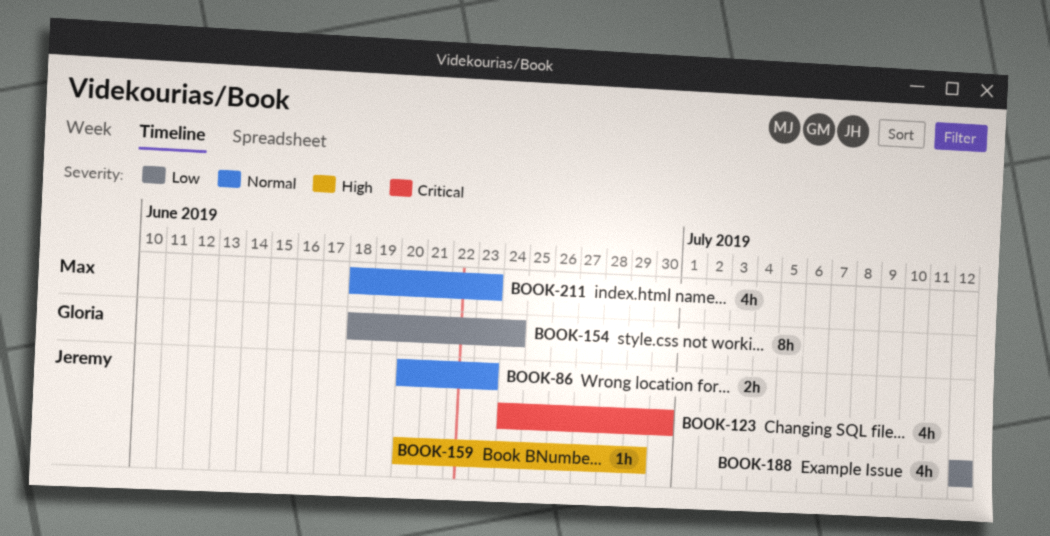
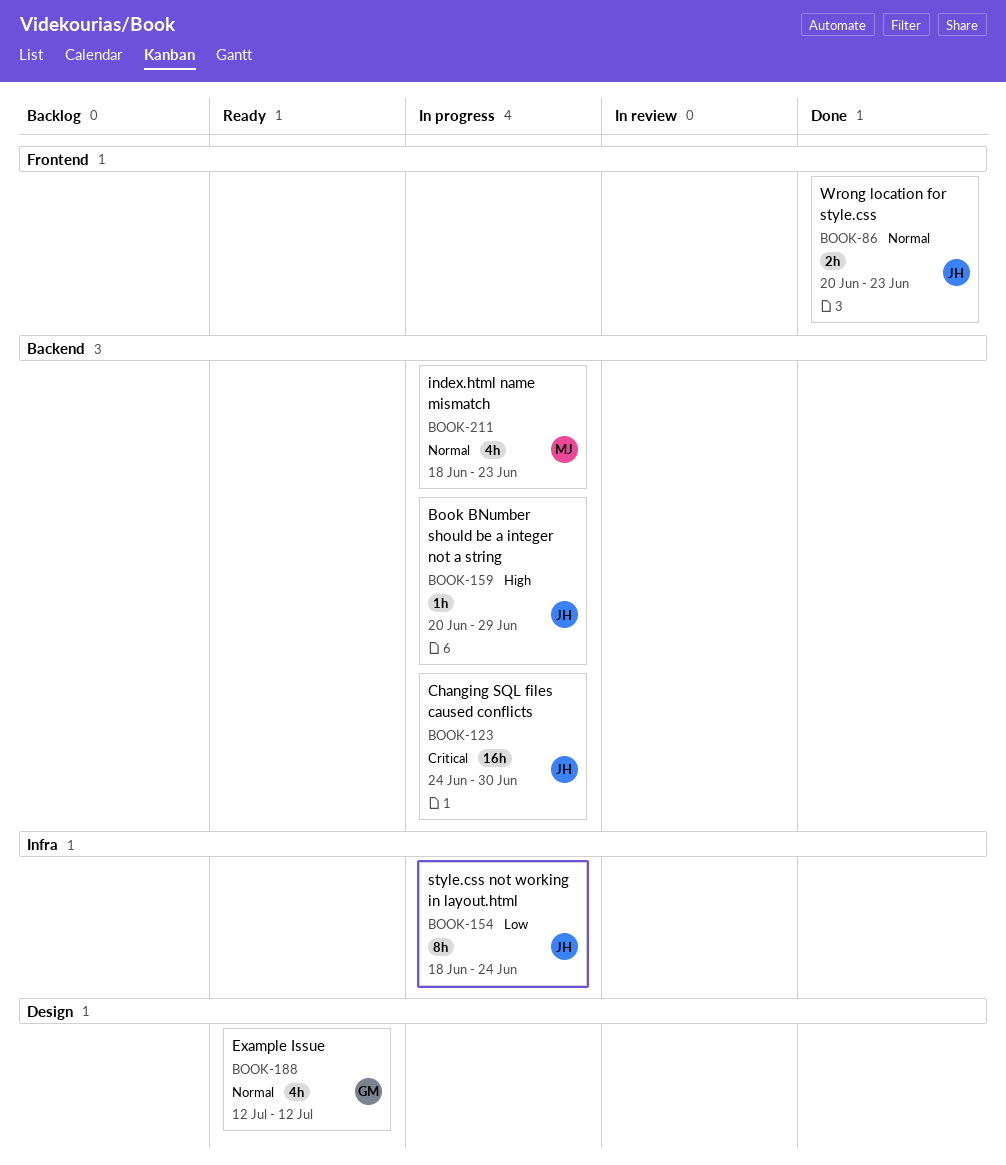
BOOK-123, estimate: 4h -> 16h
BOOK-154, owner: Gloria -> Jeremy
BOOK-188, owner: Jeremy -> Gloria
BOOK-188, priority: Low -> Normal

